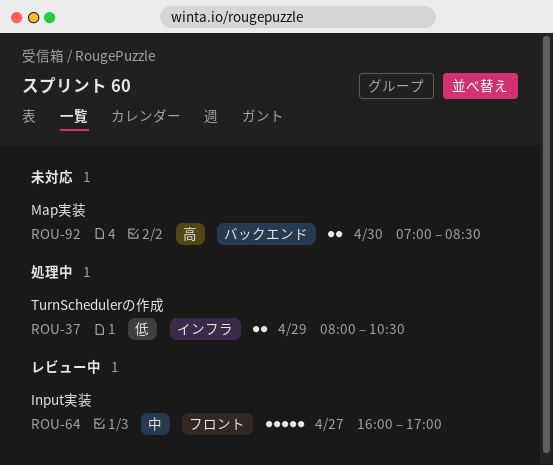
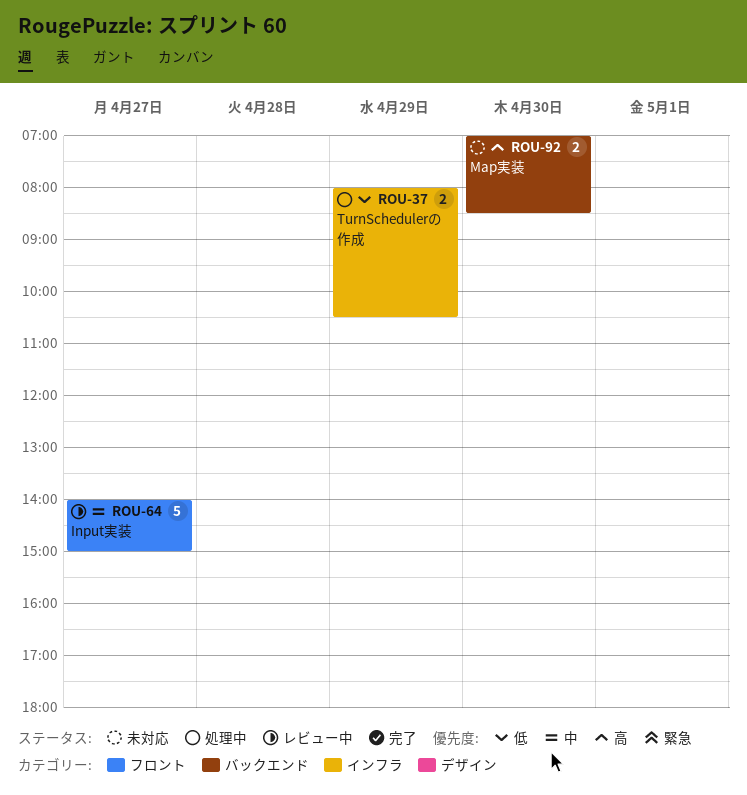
ROU-64, begins: 16:00 -> 14:00
ROU-64, ends: 17:00 -> 15:00

